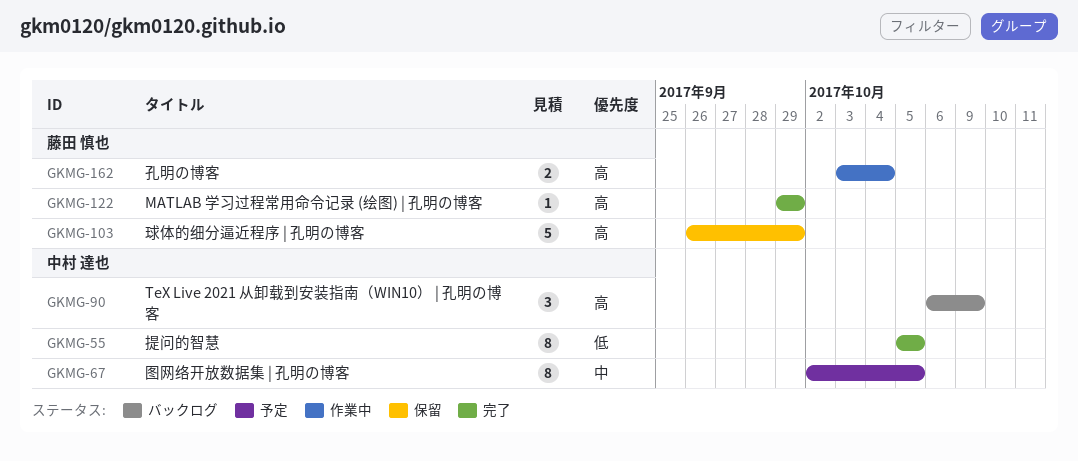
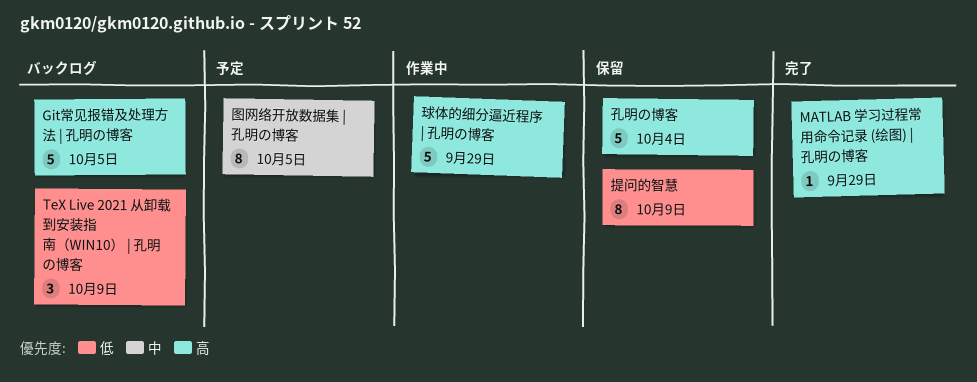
Git常见报错及处理方法 | 孔明の博客: none -> present
TeX Live 2021 从卸载到安装指南（WIN10） | 孔明の博客, priority: 高 -> 低
孔明の博客, status: 作業中 -> 保留
孔明の博客, estimate: 2 -> 5
提问的智慧, status: 完了 -> 保留
提问的智慧, due: Oct 5 -> Oct 9
球体的细分逼近程序 | 孔明の博客, status: 保留 -> 作業中

